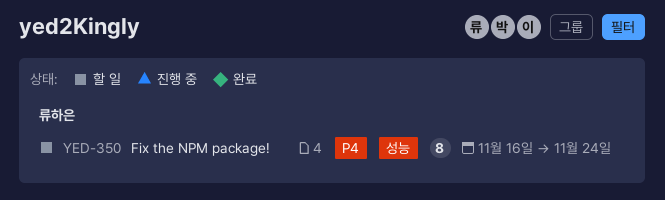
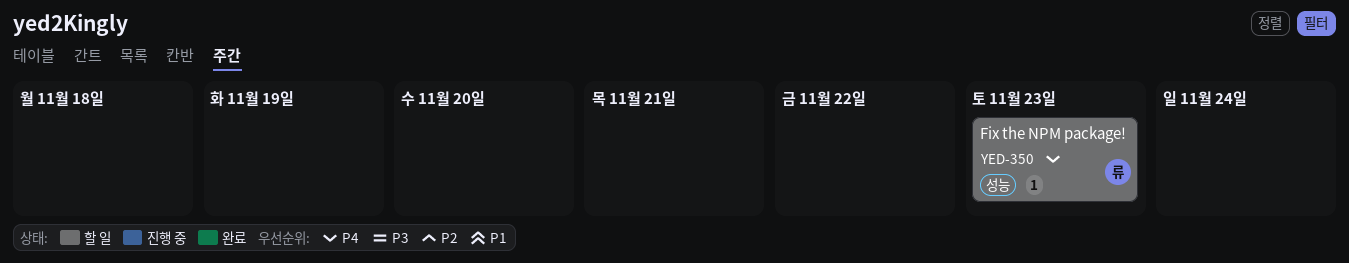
YED-350, estimate: 8 -> 1
YED-350, due: Nov 24 -> Nov 23

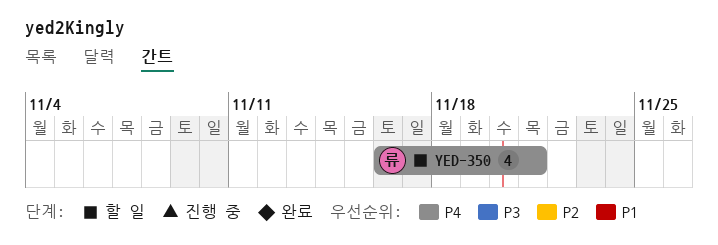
YED-350, estimate: 1 -> 4
YED-350, due: Nov 23 -> Nov 21

